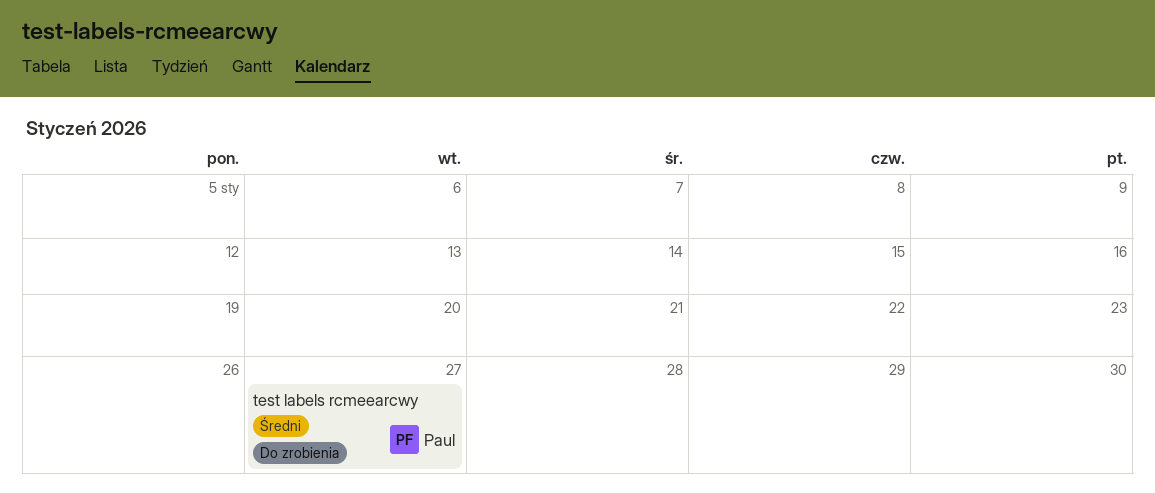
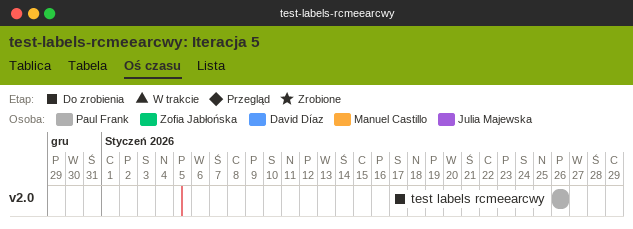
test labels rcmeearcwy, due: Jan 27 -> Jan 26

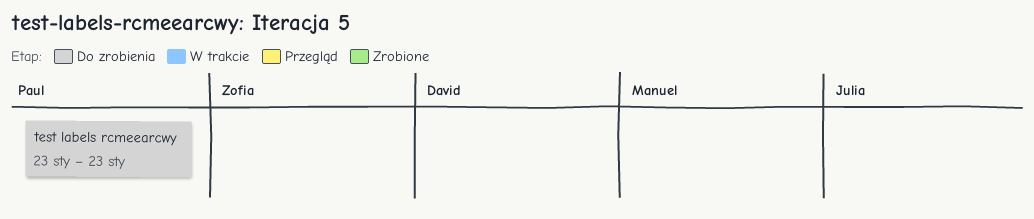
test labels rcmeearcwy, start: Jan 26 -> Jan 23
test labels rcmeearcwy, due: Jan 26 -> Jan 23

